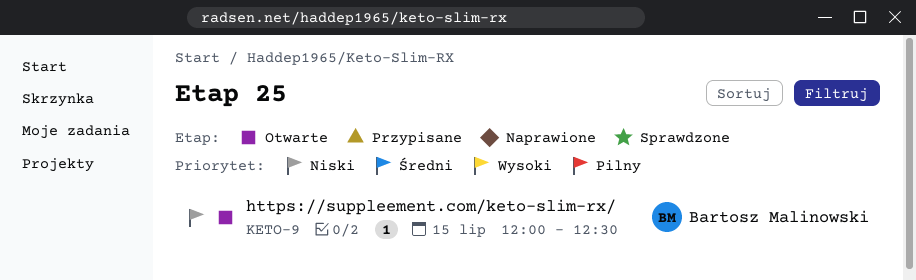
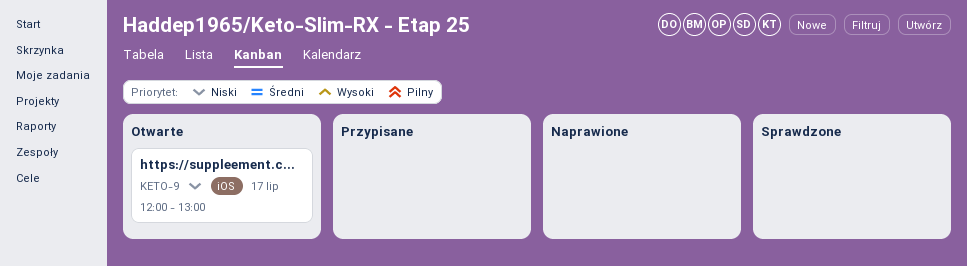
KETO-9, day: Jul 15 -> Jul 17
KETO-9, ends: 12:30 -> 13:00

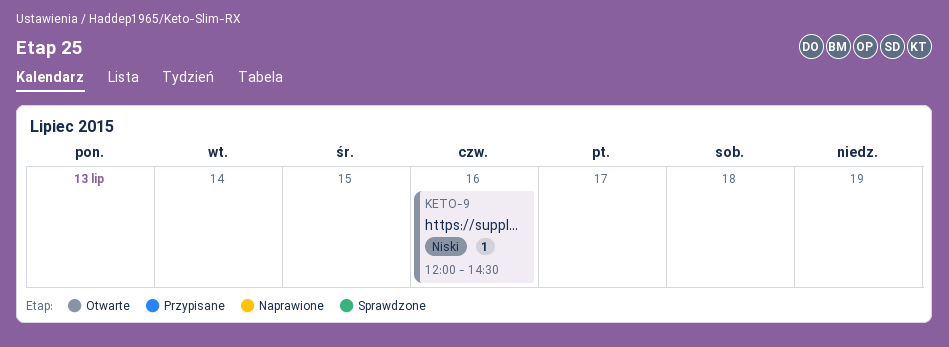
KETO-9, day: Jul 17 -> Jul 16
KETO-9, ends: 13:00 -> 14:30

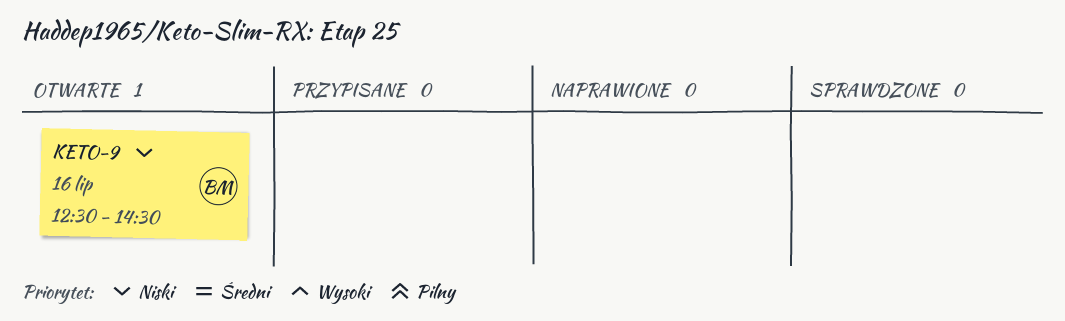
KETO-9, begins: 12:00 -> 12:30

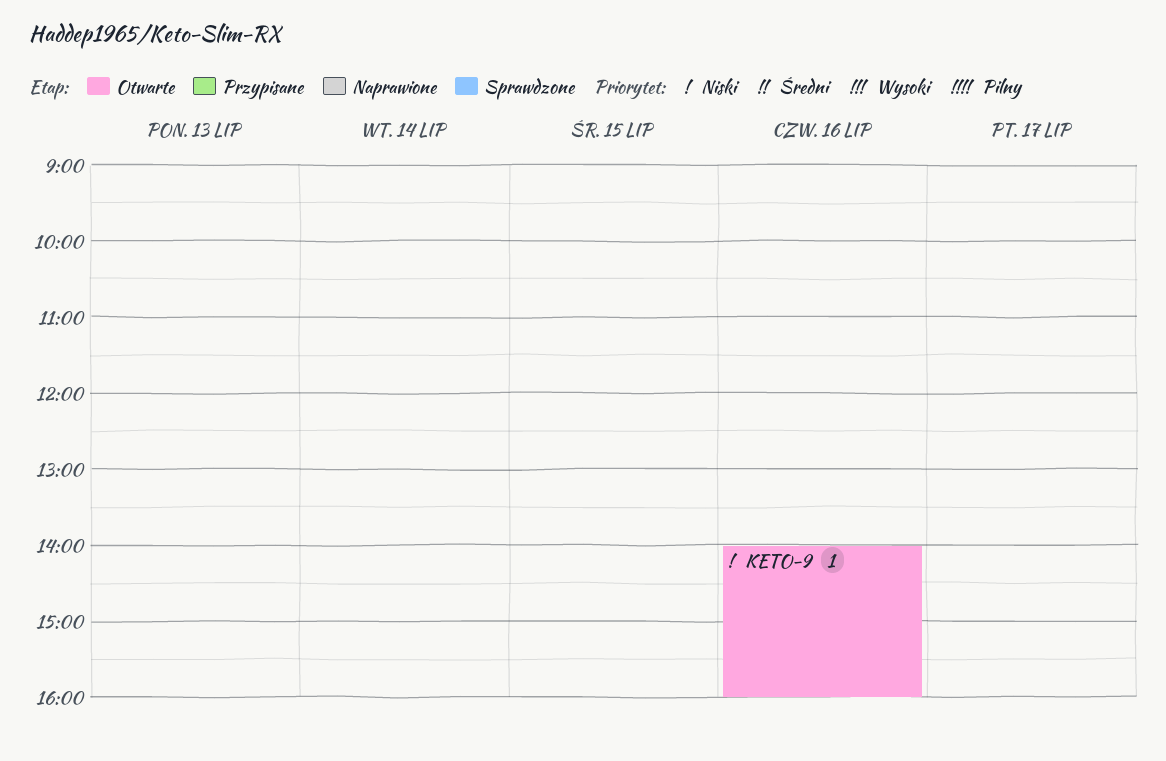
KETO-9, begins: 12:30 -> 14:00
KETO-9, ends: 14:30 -> 16:00

